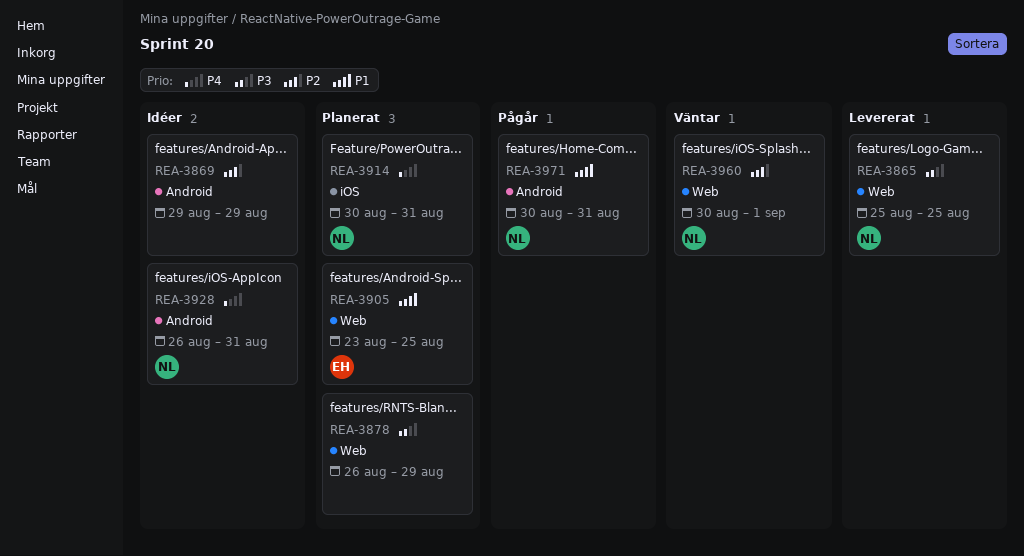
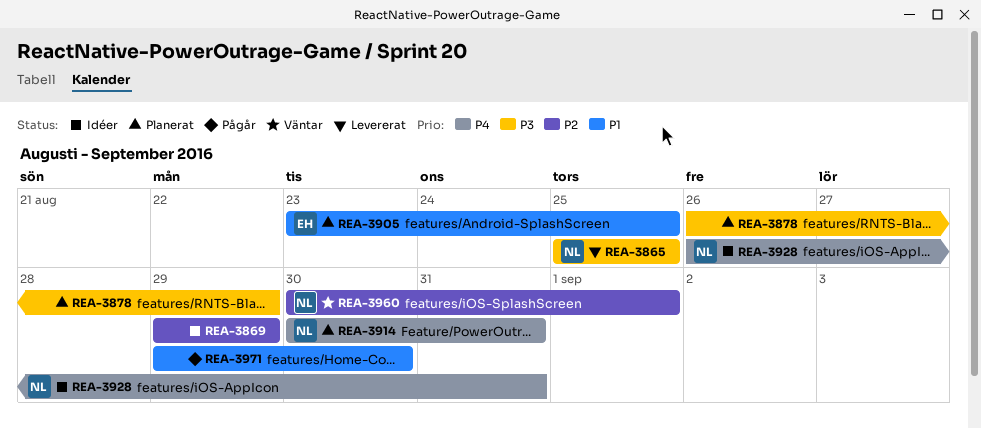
REA-3971, owner: NL -> none
REA-3971, start: Aug 30 -> Aug 29
REA-3971, due: Aug 31 -> Aug 30

